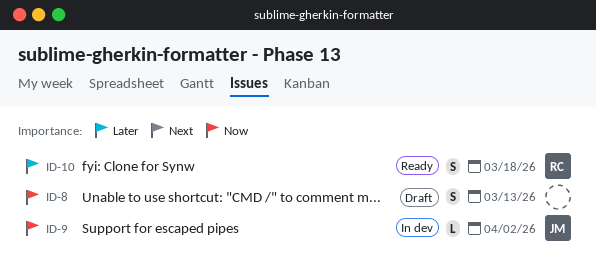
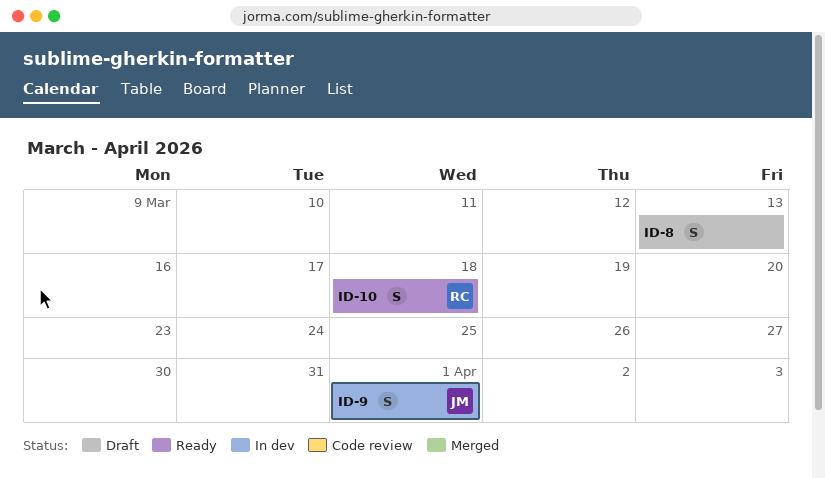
ID-9, estimate: L -> S
ID-9, due: Apr 2 -> Apr 1

